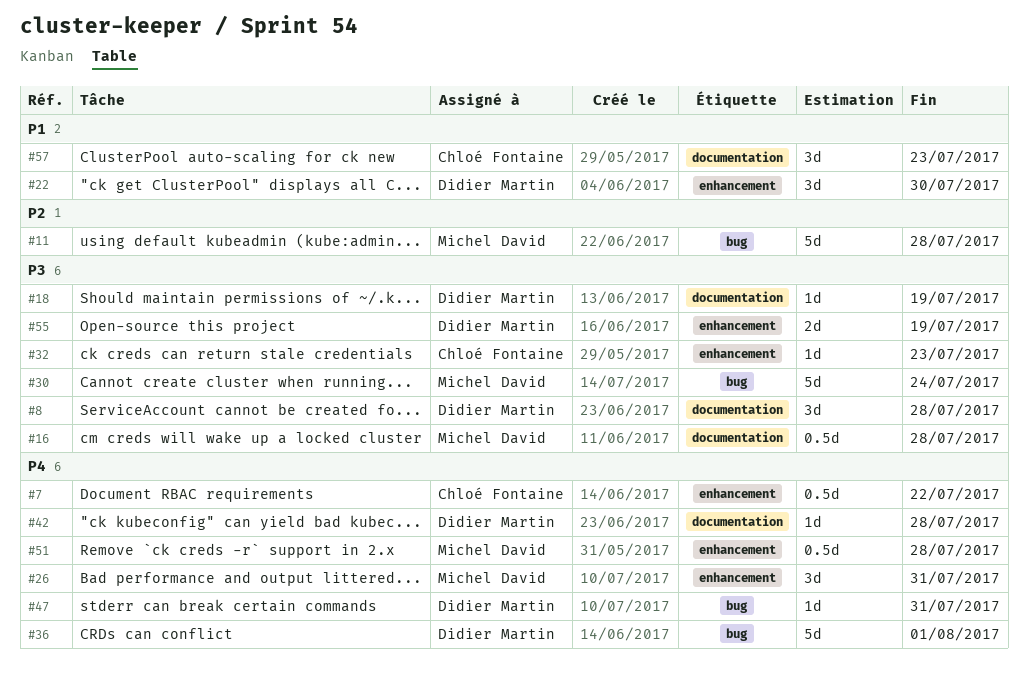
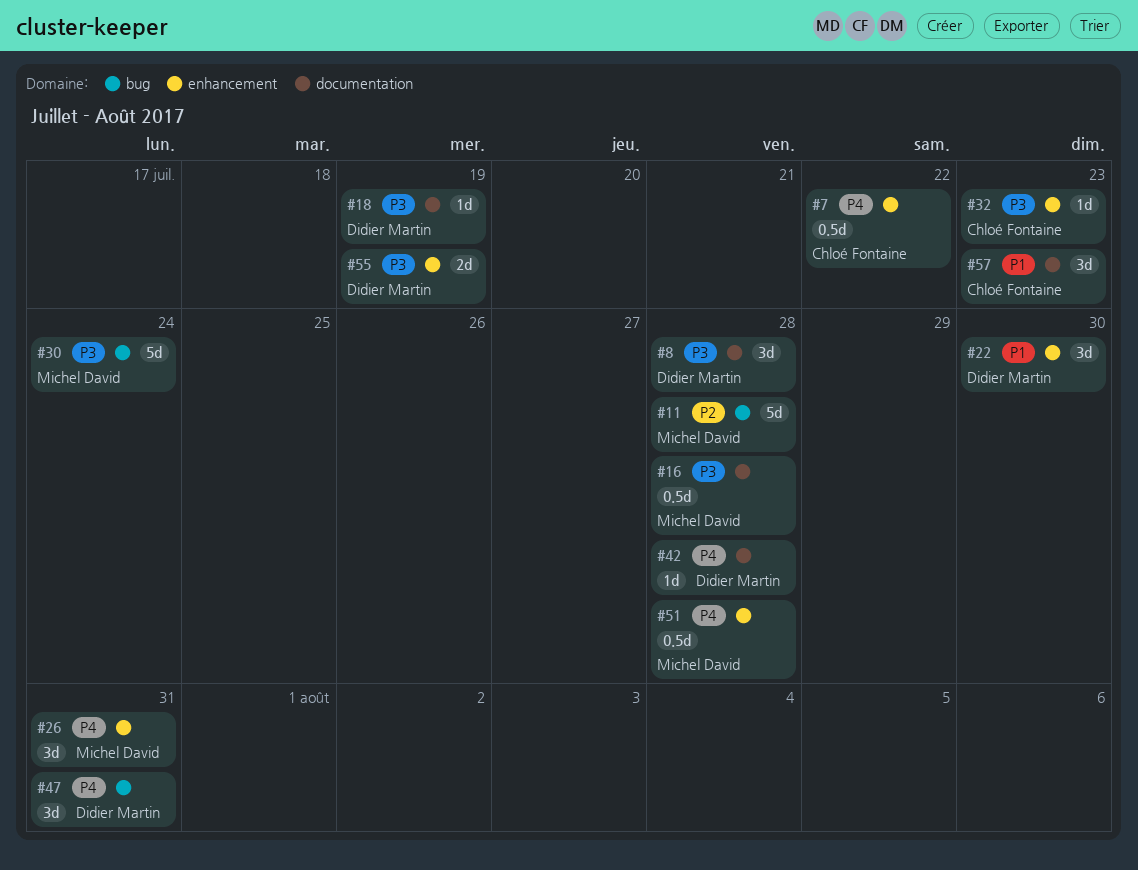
#36: present -> none
#47, estimate: 1d -> 3d

